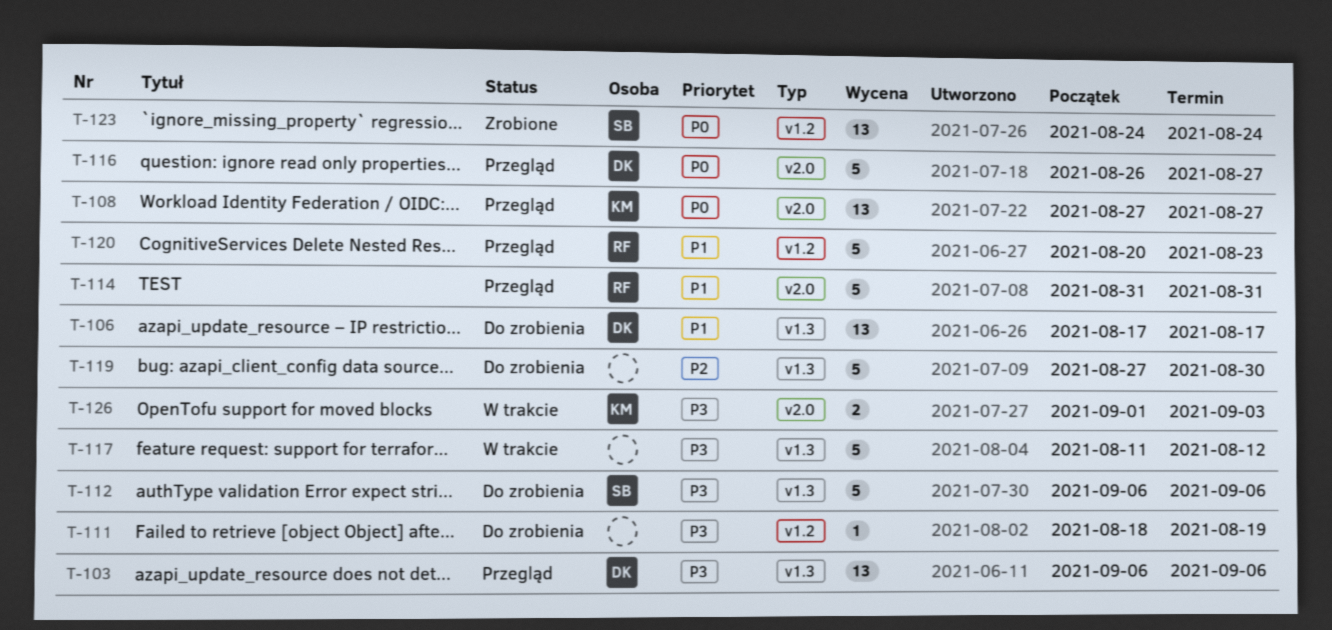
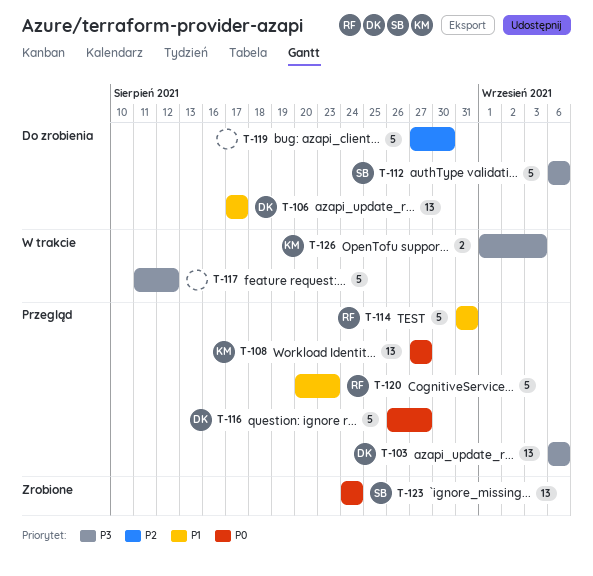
T-111: present -> none

